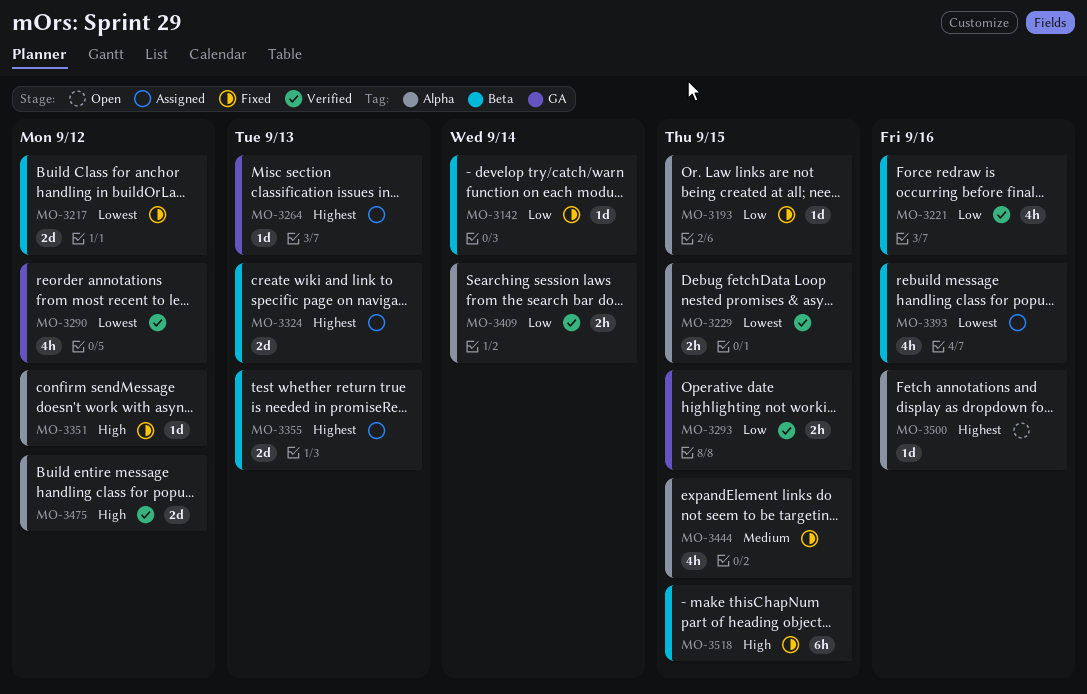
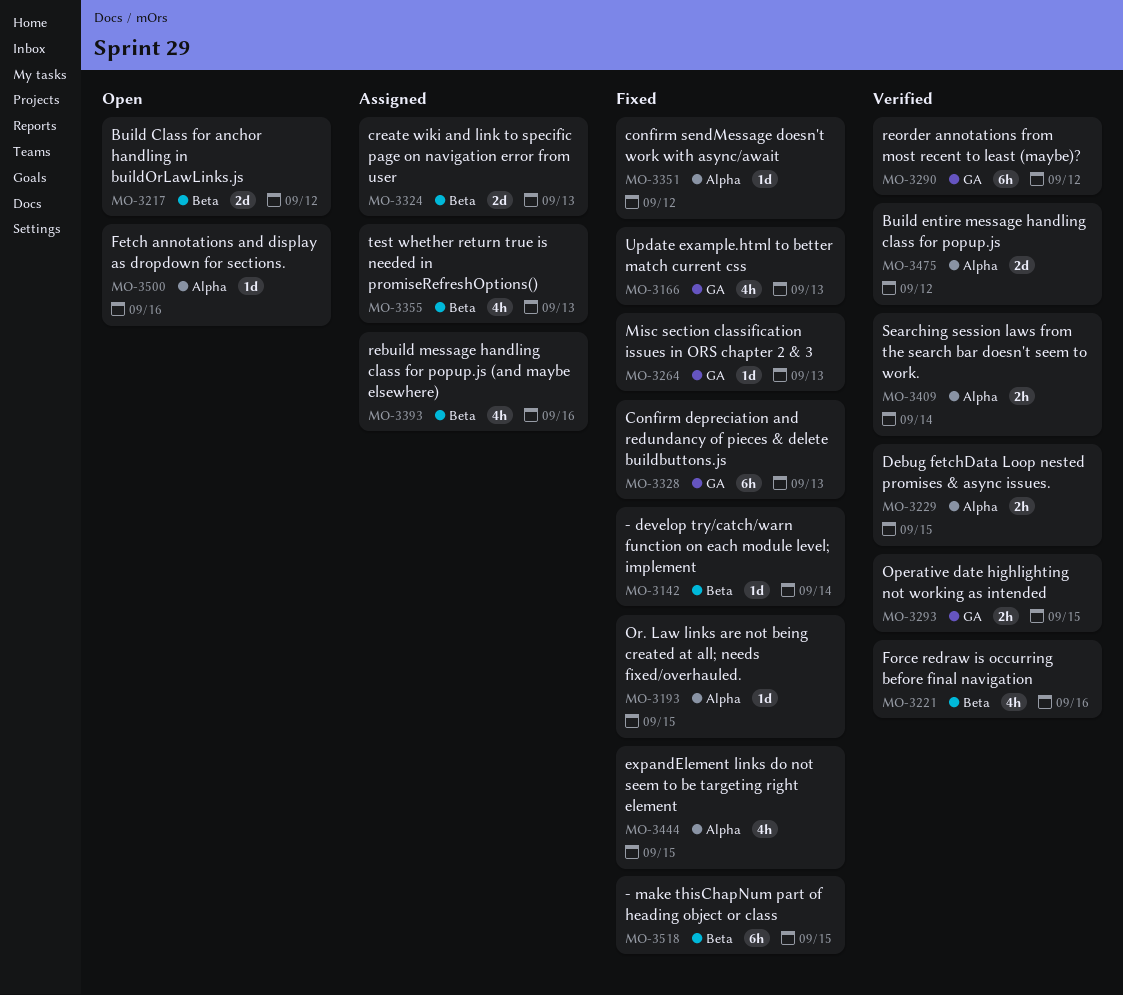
MO-3166: none -> present
MO-3217, status: Fixed -> Open
MO-3264, status: Assigned -> Fixed
MO-3290, estimate: 4h -> 6h
MO-3328: none -> present
MO-3355, estimate: 2d -> 4h

